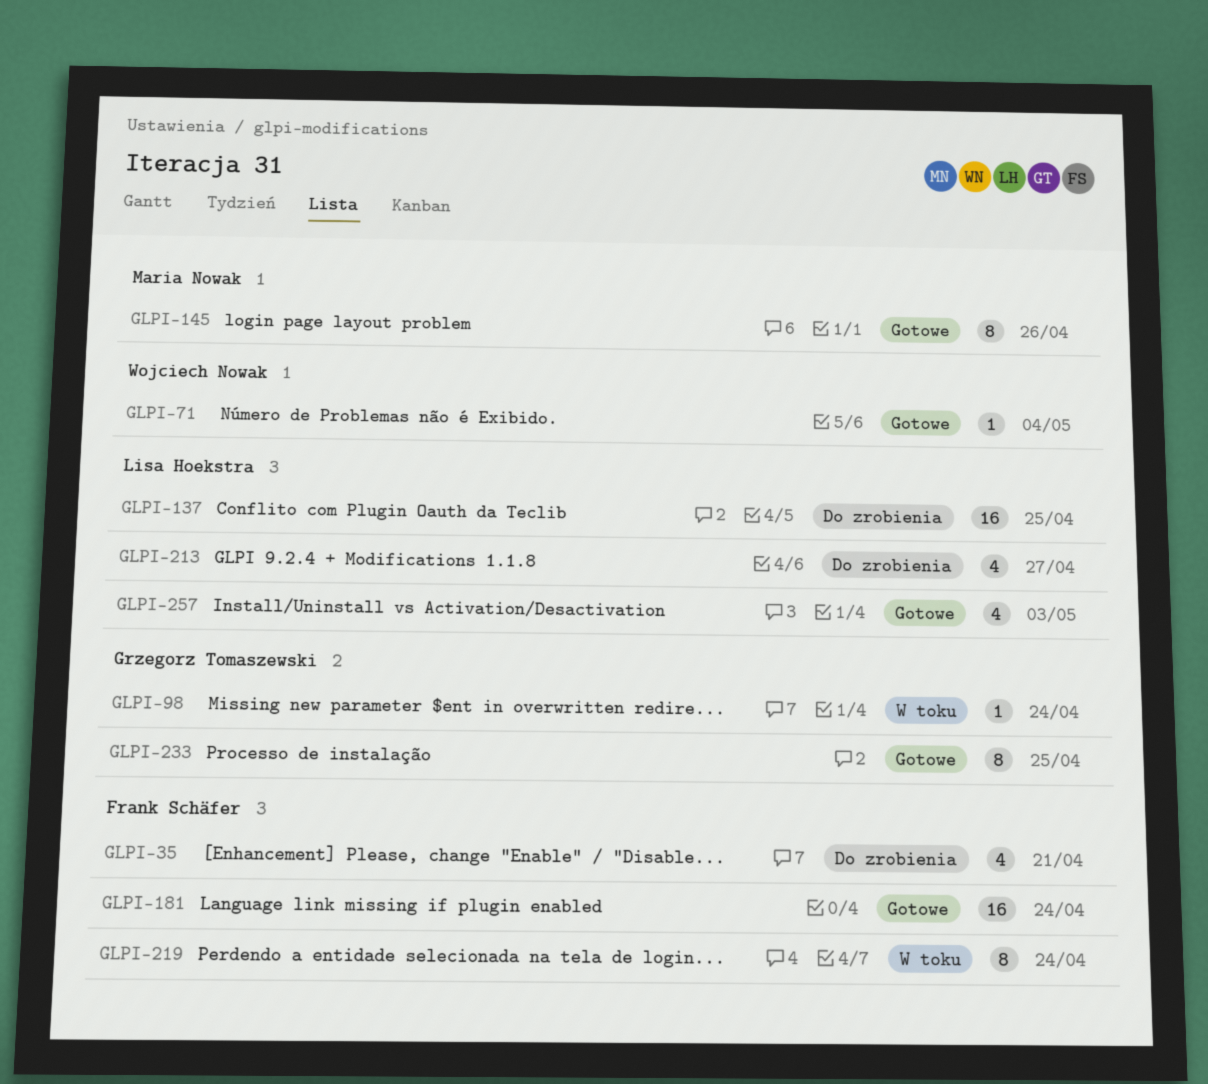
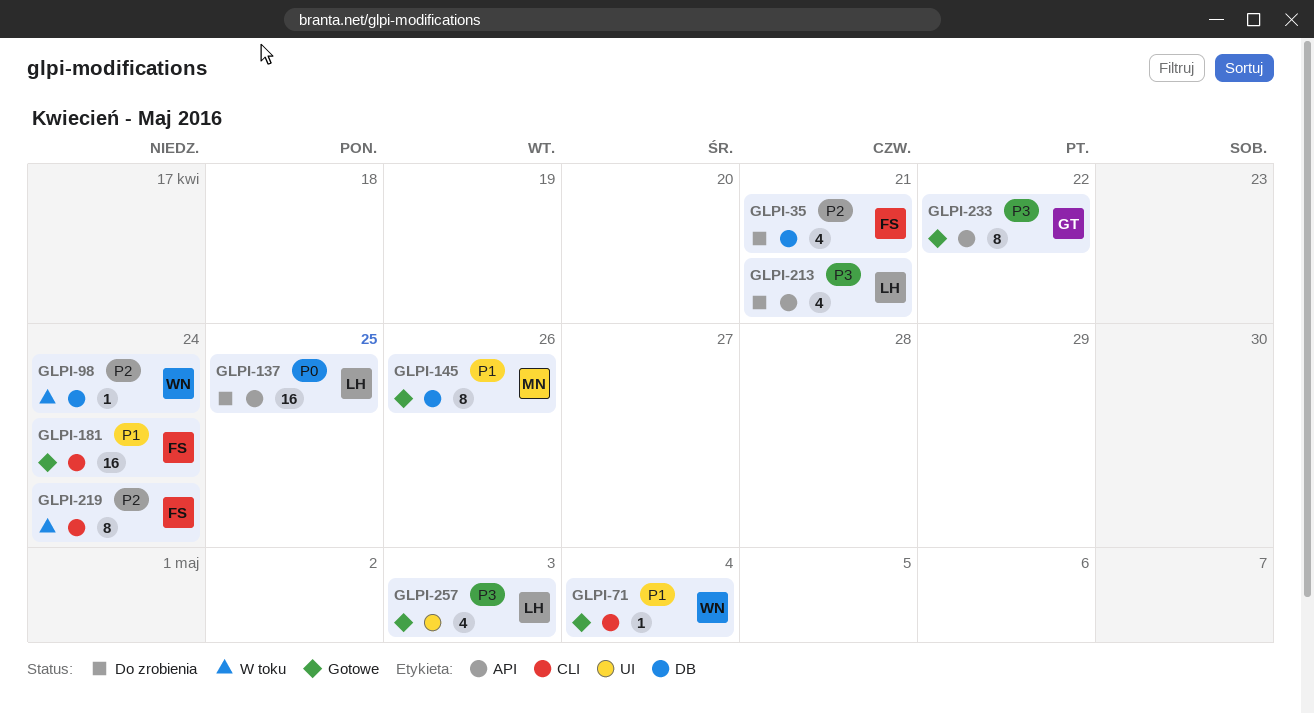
GLPI-98, owner: Grzegorz Tomaszewski -> Wojciech Nowak
GLPI-213, due: Apr 27 -> Apr 21
GLPI-233, due: Apr 25 -> Apr 22

